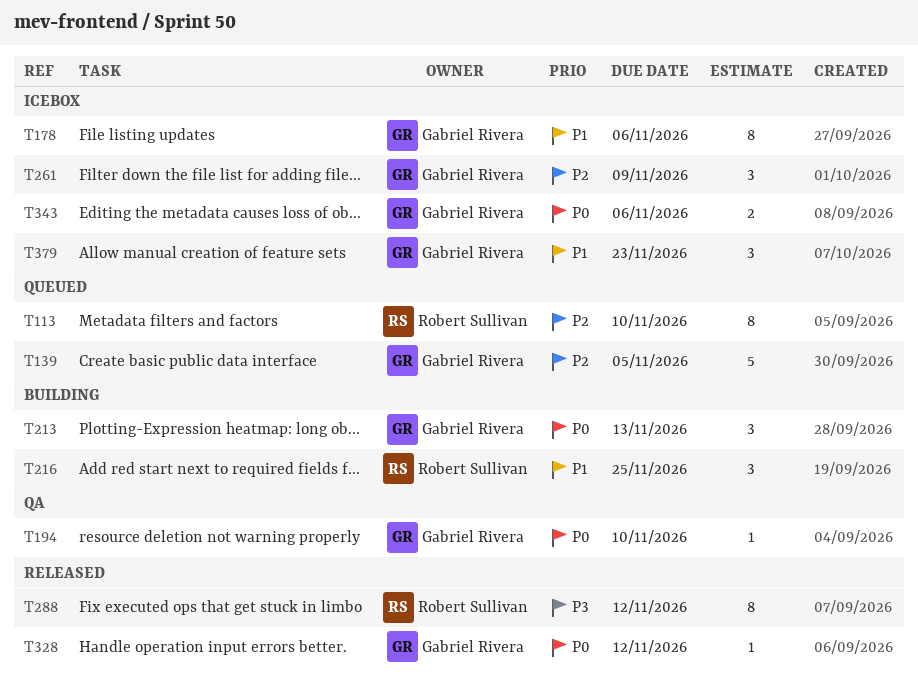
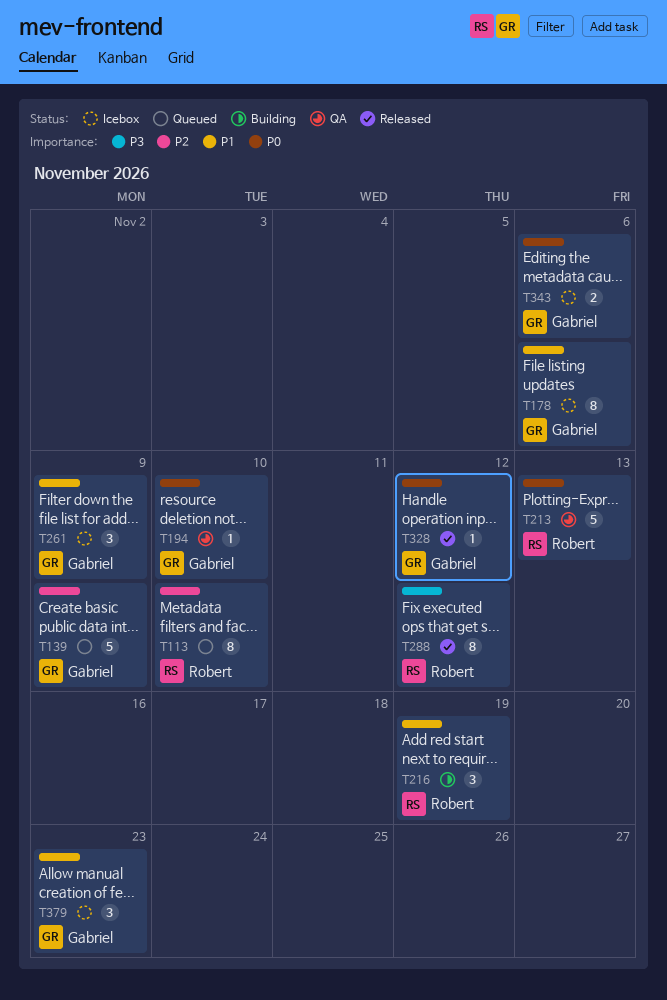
T139, due: Nov 5 -> Nov 9
T213, status: Building -> QA
T213, owner: Gabriel Rivera -> Robert Sullivan
T213, estimate: 3 -> 5
T216, due: Nov 25 -> Nov 19
T261, priority: P2 -> P1

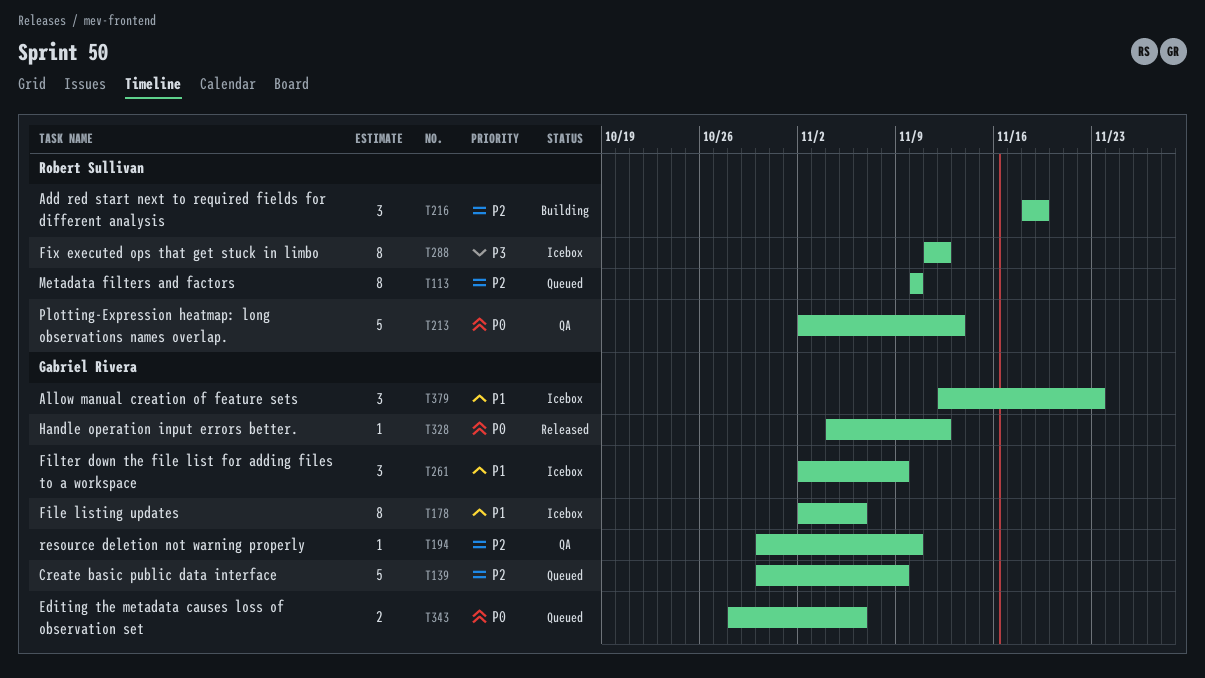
T194, priority: P0 -> P2
T216, priority: P1 -> P2
T288, status: Released -> Icebox
T343, status: Icebox -> Queued

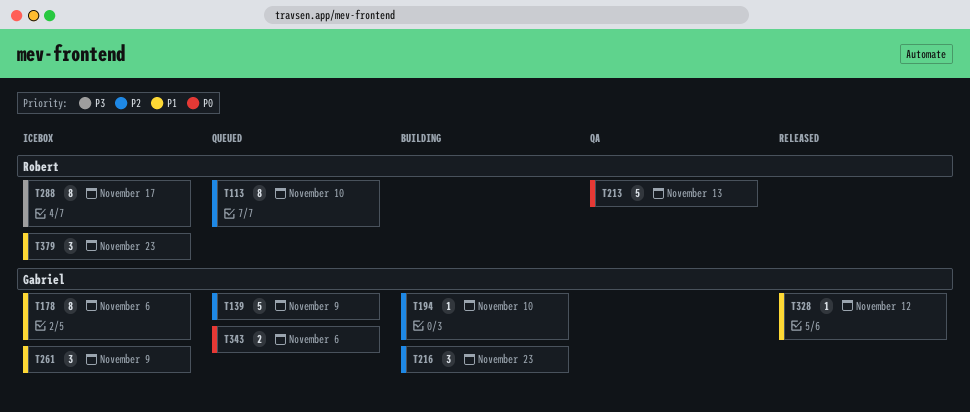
T194, status: QA -> Building
T216, owner: Robert Sullivan -> Gabriel Rivera
T216, due: Nov 19 -> Nov 23
T288, due: Nov 12 -> Nov 17
T328, priority: P0 -> P1
T379, owner: Gabriel Rivera -> Robert Sullivan

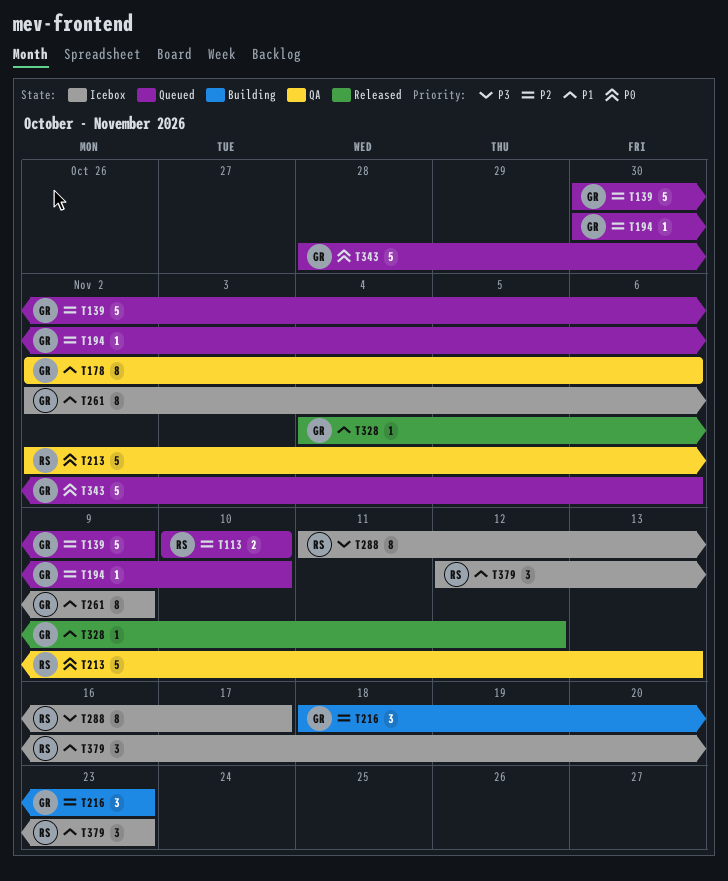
T113, estimate: 8 -> 2
T178, status: Icebox -> QA
T194, status: Building -> Queued
T261, estimate: 3 -> 8
T343, estimate: 2 -> 5

